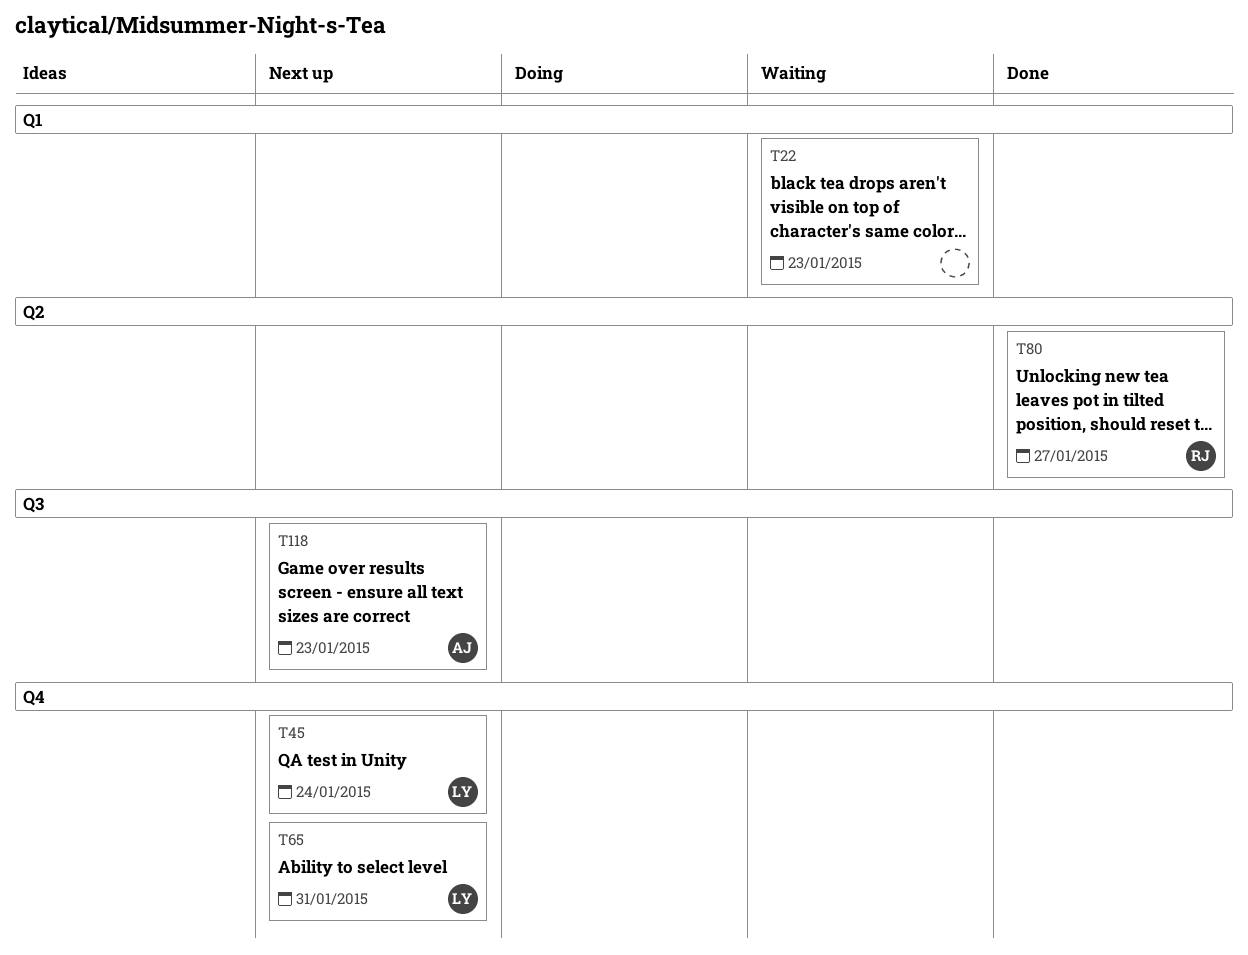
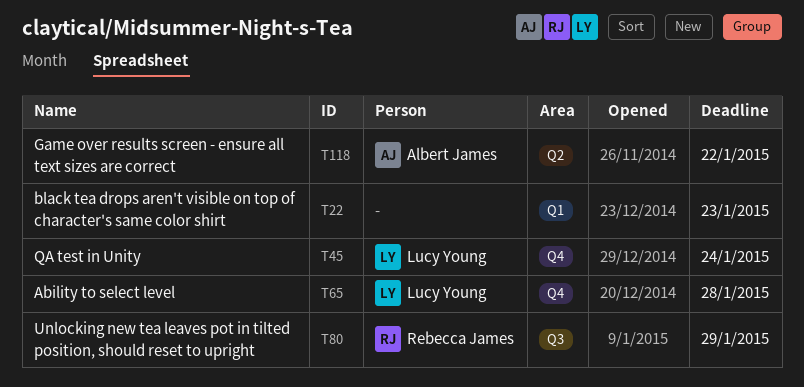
T65, due: Jan 31 -> Jan 28
T80, label: Q2 -> Q3
T80, due: Jan 27 -> Jan 29
T118, label: Q3 -> Q2
T118, due: Jan 23 -> Jan 22

